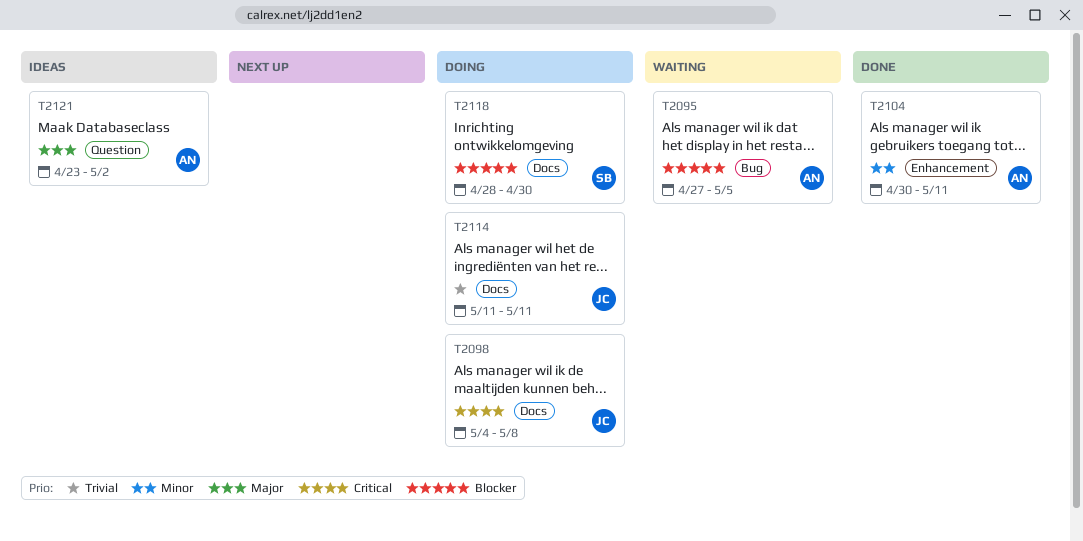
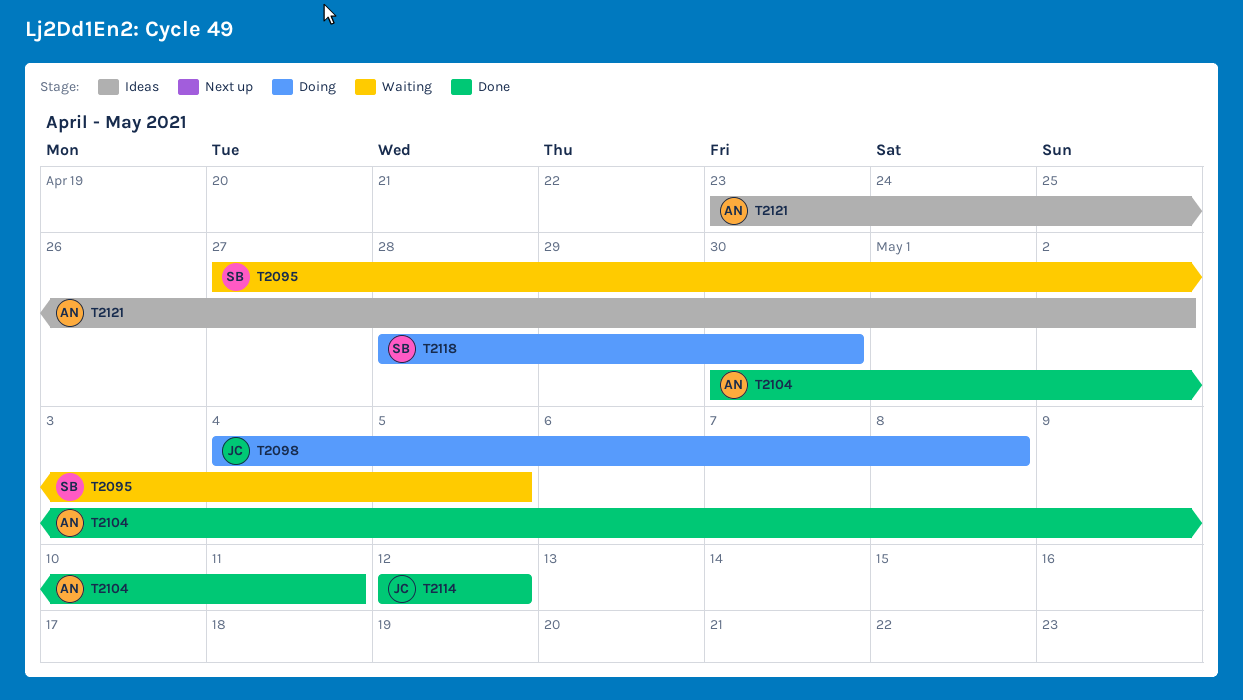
T2095, owner: AN -> SB
T2114, status: Doing -> Done
T2114, start: May 11 -> May 12
T2114, due: May 11 -> May 12

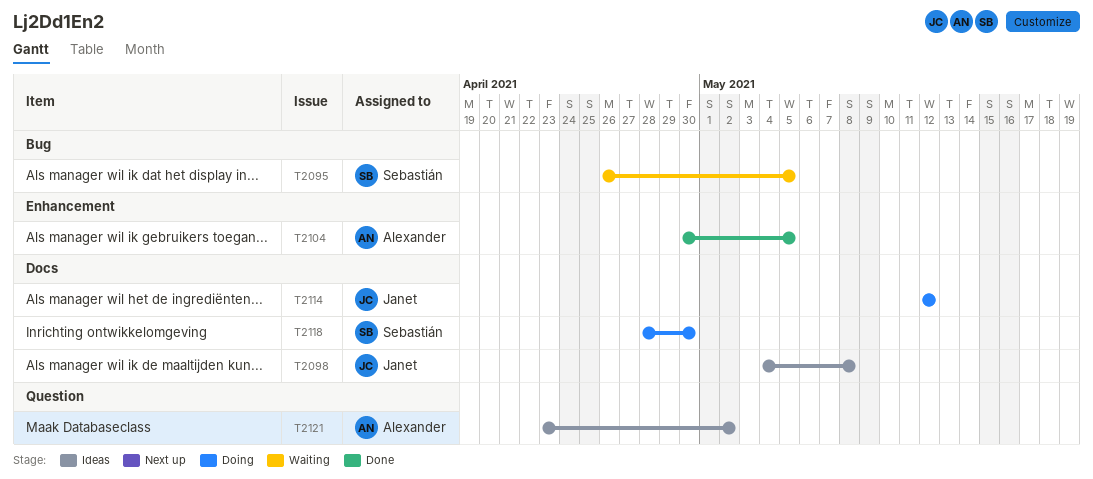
T2095, start: Apr 27 -> Apr 26
T2098, status: Doing -> Ideas
T2104, due: May 11 -> May 5
T2114, status: Done -> Doing

